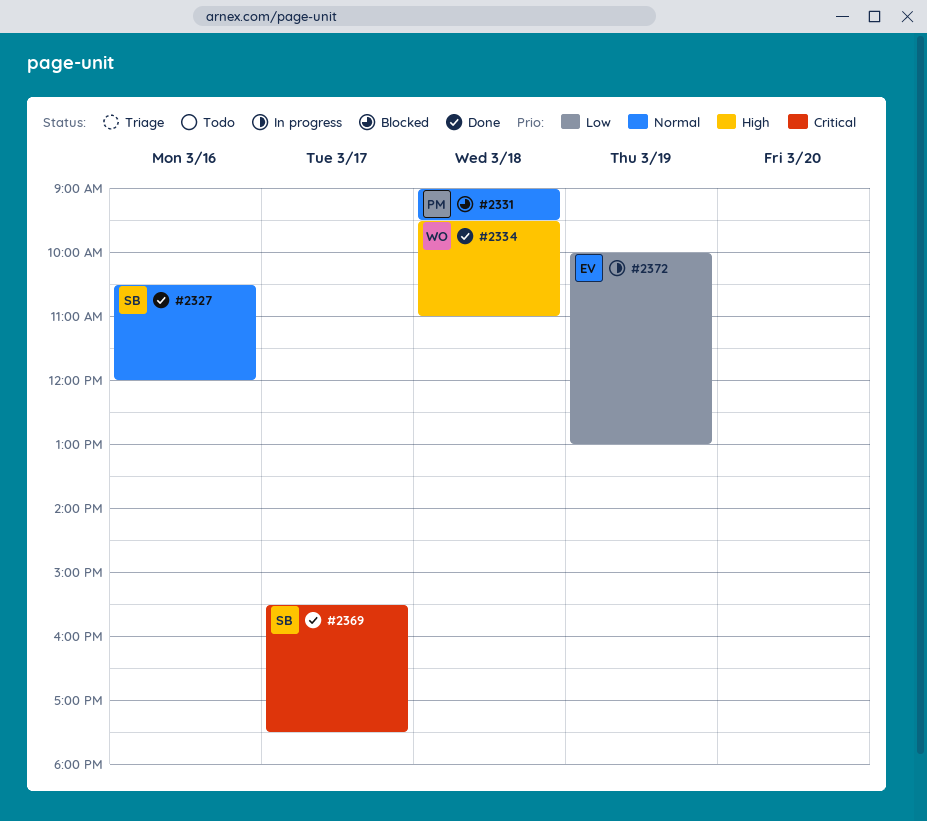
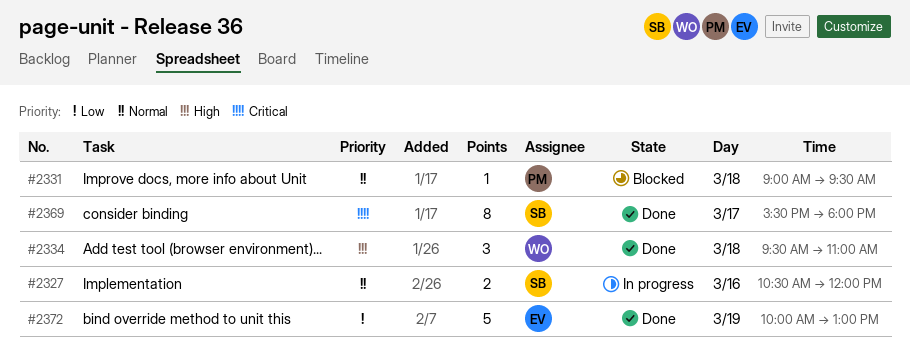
#2327, status: Done -> In progress
#2369, ends: 17:30 -> 18:00
#2372, status: In progress -> Done

